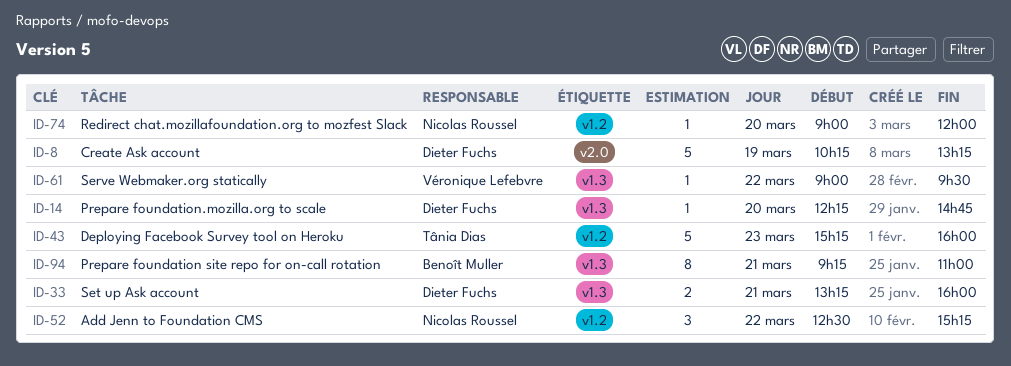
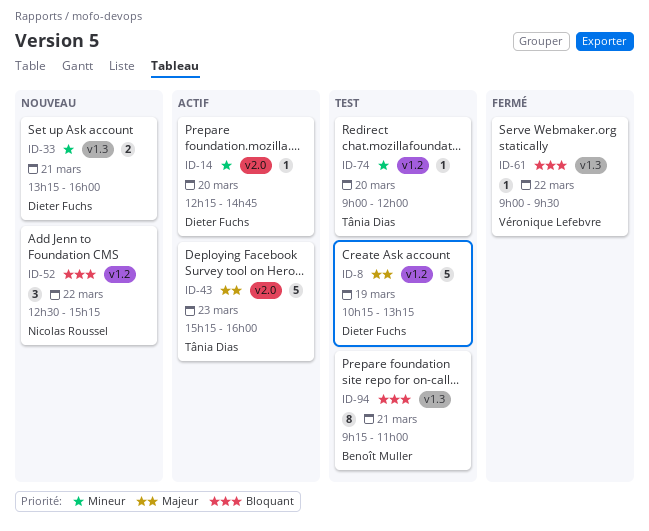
ID-8, label: v2.0 -> v1.2
ID-14, label: v1.3 -> v2.0
ID-43, label: v1.2 -> v2.0
ID-74, owner: Nicolas Roussel -> Tânia Dias

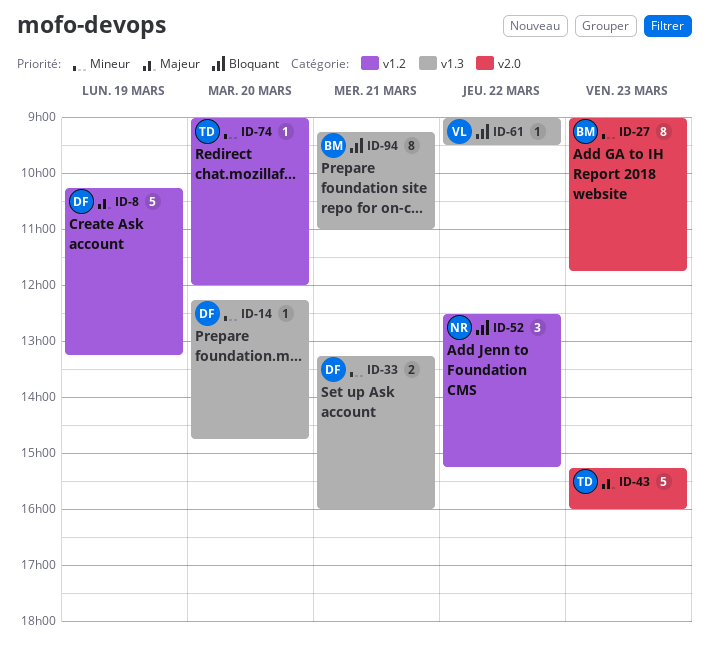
ID-14, label: v2.0 -> v1.3
ID-27: none -> present

